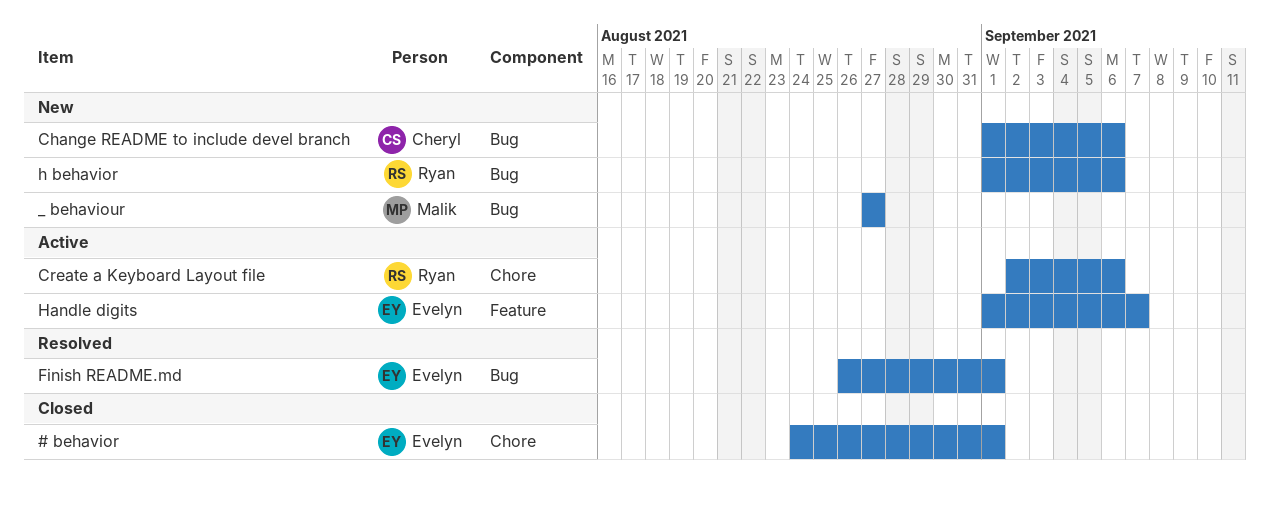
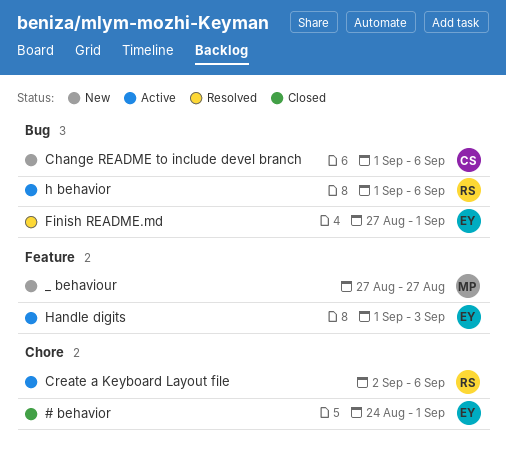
_ behaviour, label: Bug -> Feature
Finish README.md, start: Aug 26 -> Aug 27
h behavior, status: New -> Active
Handle digits, due: Sep 7 -> Sep 3

